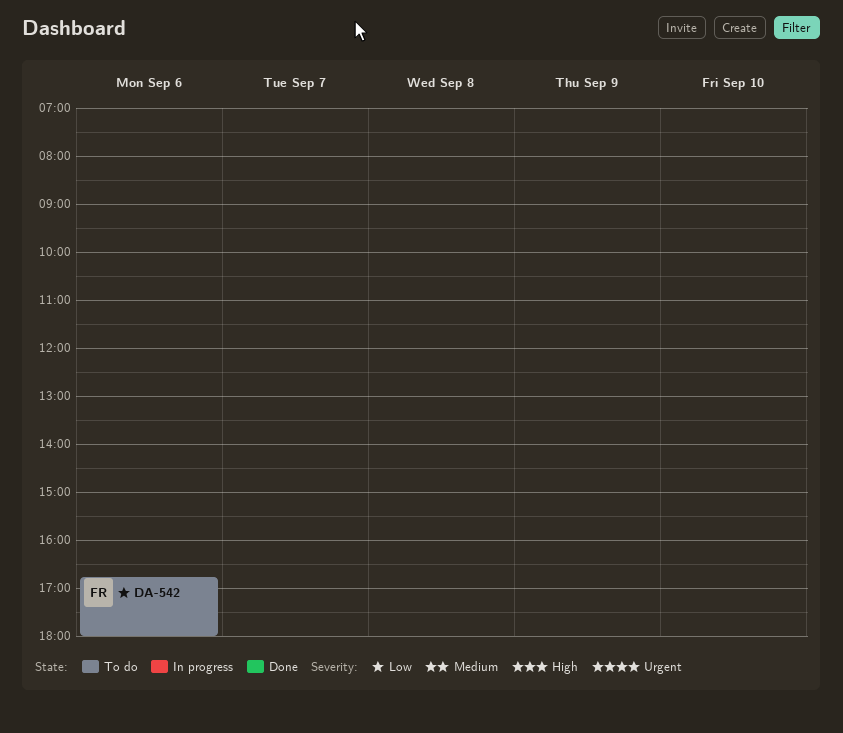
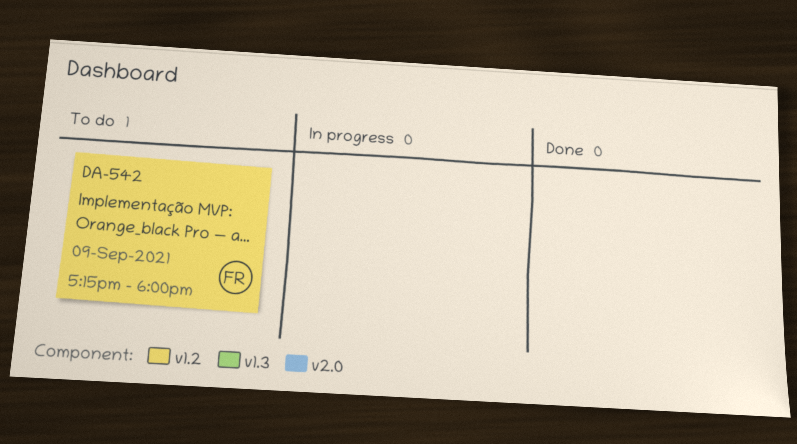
DA-542, day: Sep 6 -> Sep 9
DA-542, begins: 16:45 -> 17:15

